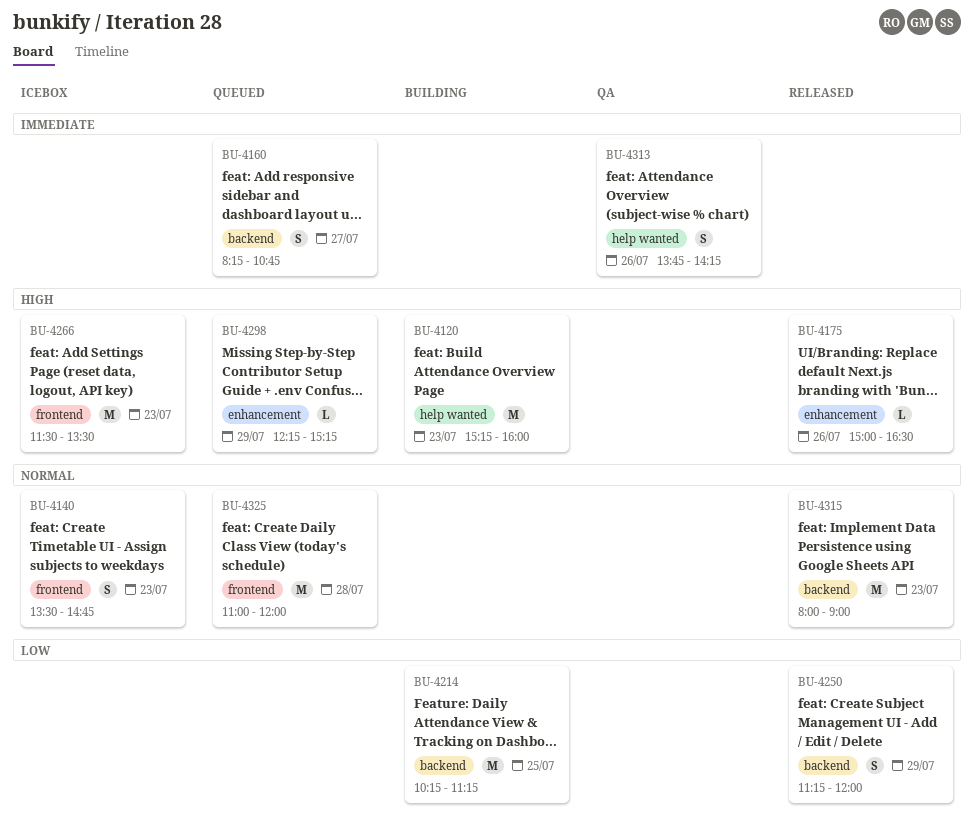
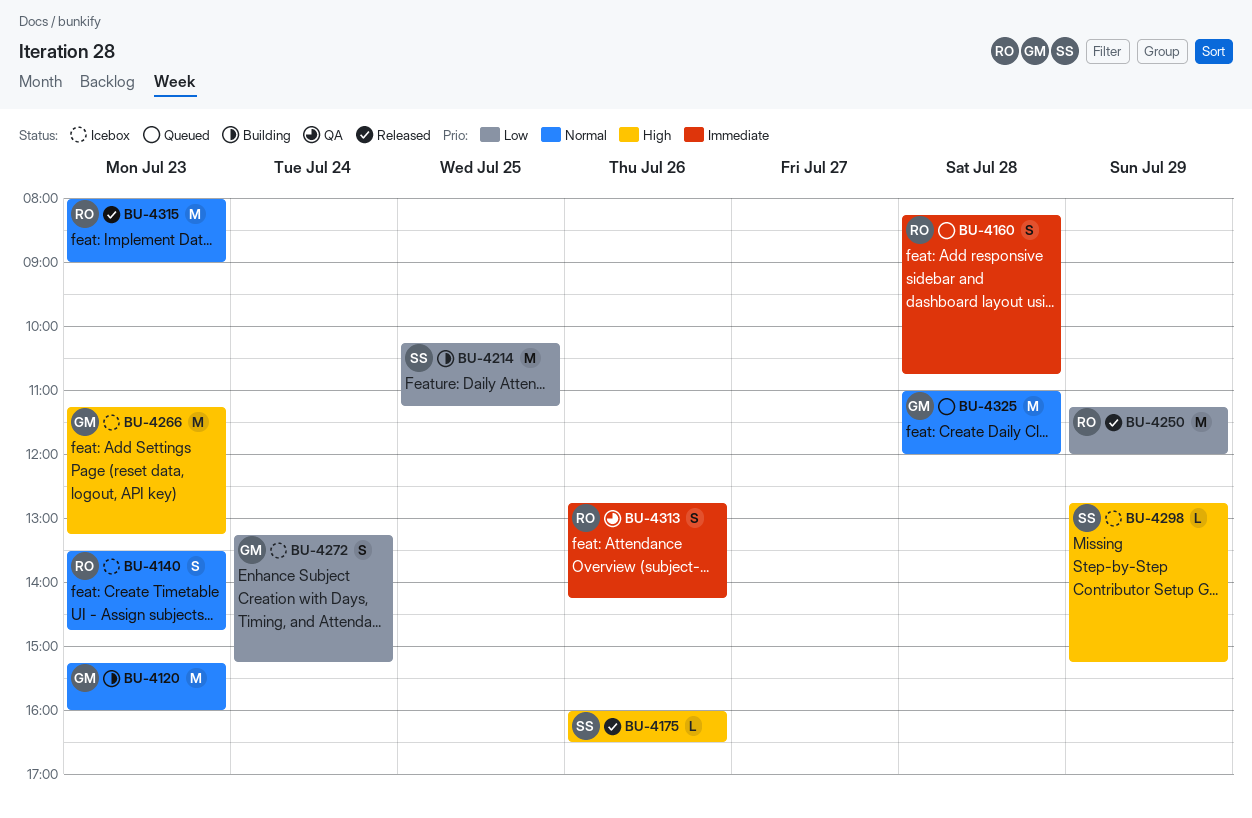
BU-4120, priority: High -> Normal
BU-4160, day: Jul 27 -> Jul 28
BU-4175, begins: 15:00 -> 16:00
BU-4250, estimate: S -> M
BU-4266, begins: 11:30 -> 11:15
BU-4266, ends: 13:30 -> 13:15
BU-4272: none -> present
BU-4298, status: Queued -> Icebox
BU-4298, begins: 12:15 -> 12:45
BU-4313, begins: 13:45 -> 12:45

